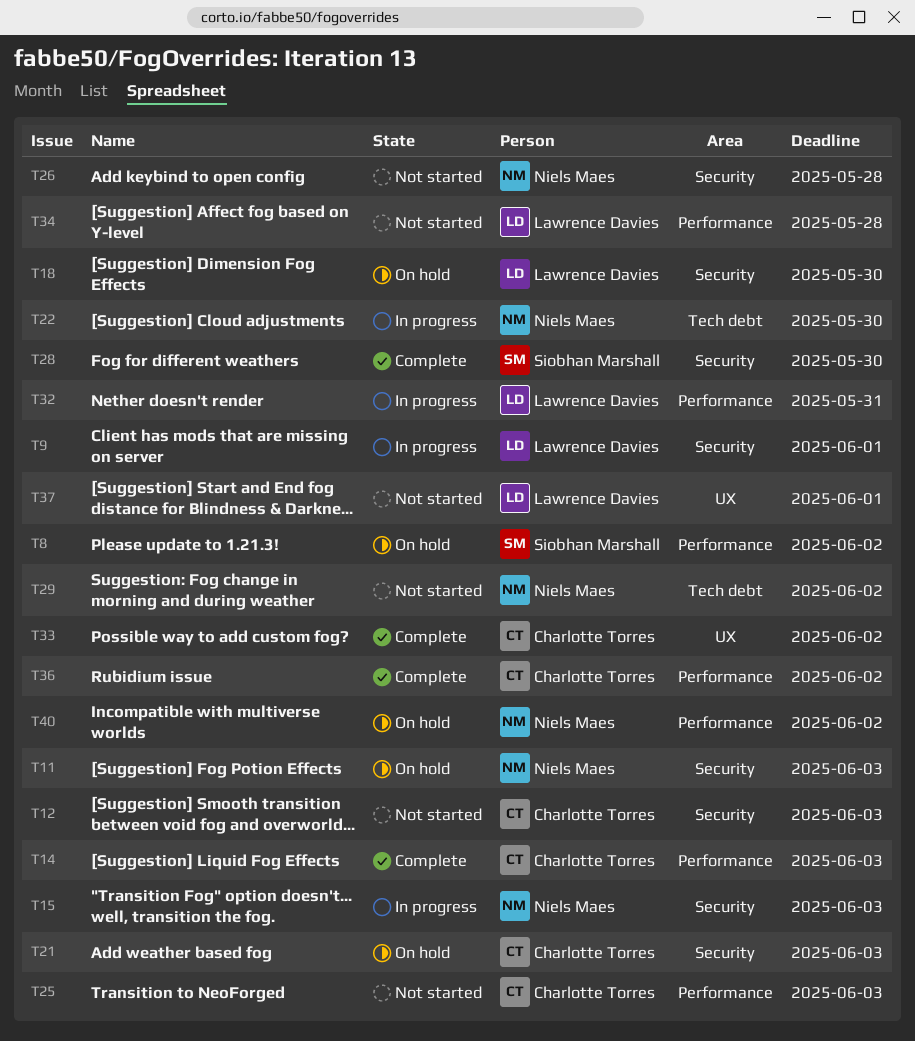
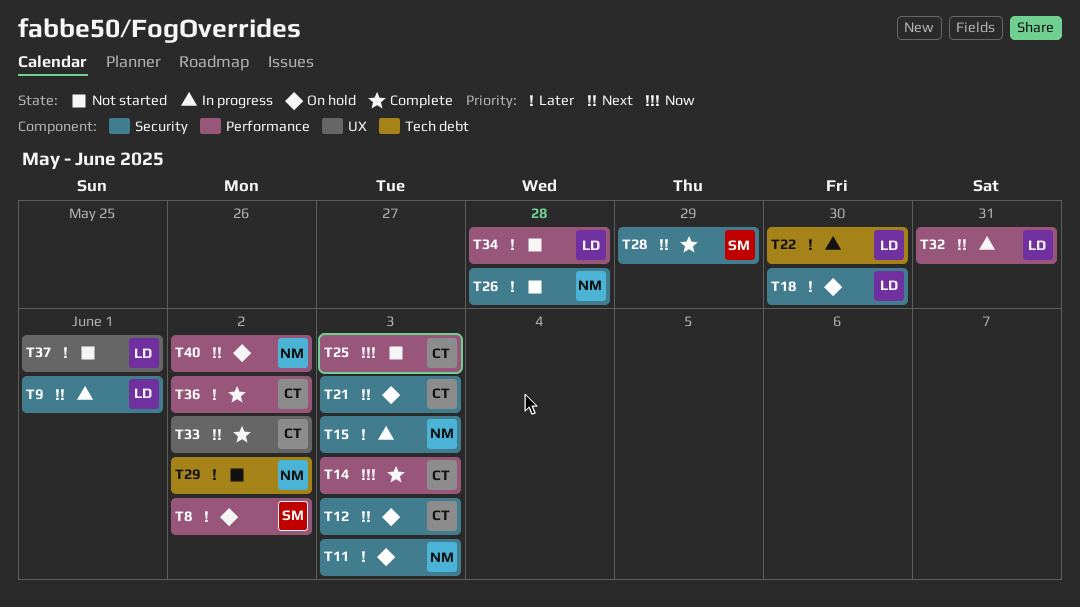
T12, status: Not started -> On hold
T22, owner: Niels Maes -> Lawrence Davies
T28, due: May 30 -> May 29

